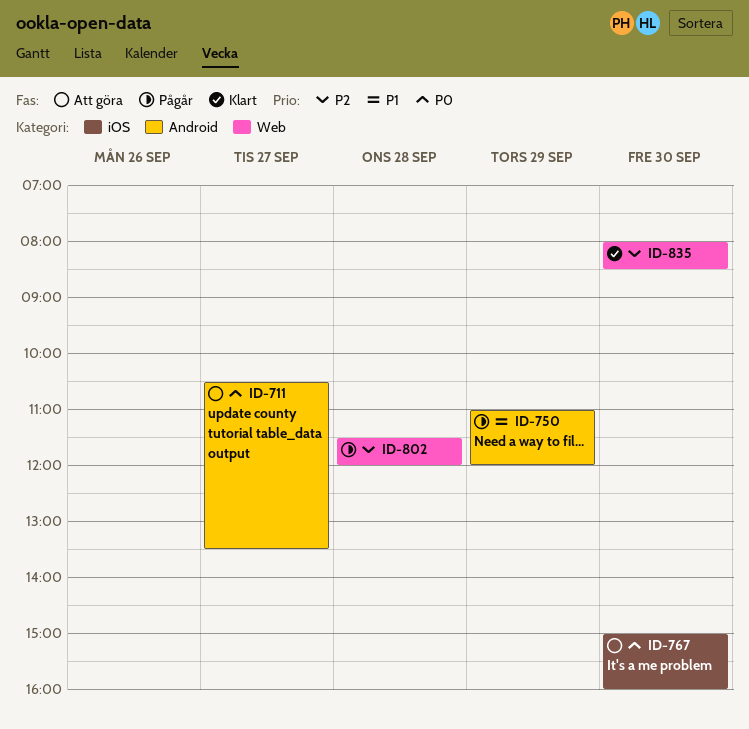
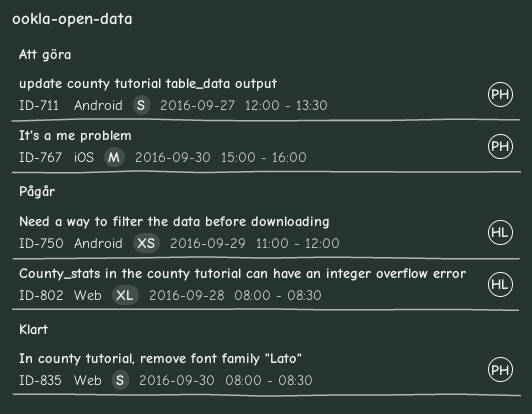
ID-711, begins: 10:30 -> 12:00
ID-802, begins: 11:30 -> 08:00
ID-802, ends: 12:00 -> 08:30

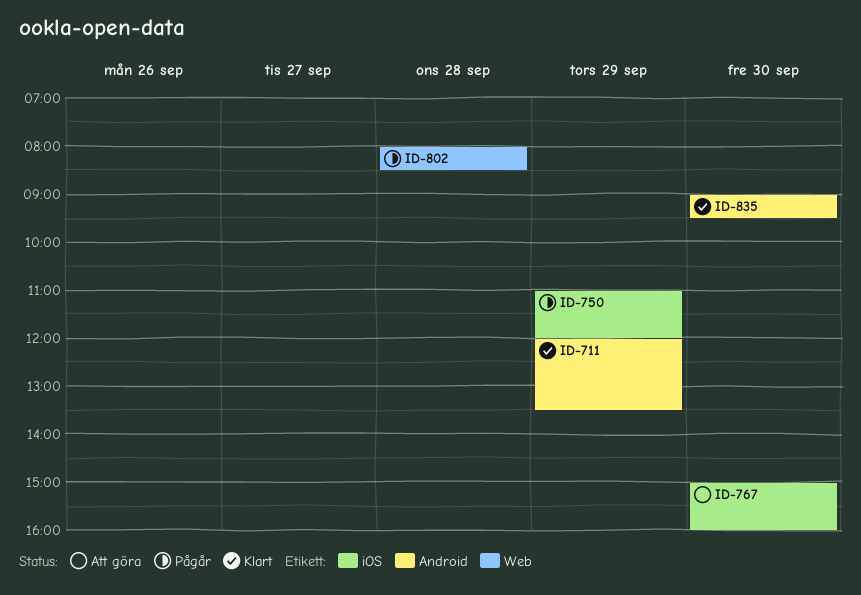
ID-711, status: Att göra -> Klart
ID-711, day: Sep 27 -> Sep 29
ID-750, label: Android -> iOS
ID-835, label: Web -> Android
ID-835, begins: 08:00 -> 09:00
ID-835, ends: 08:30 -> 09:30

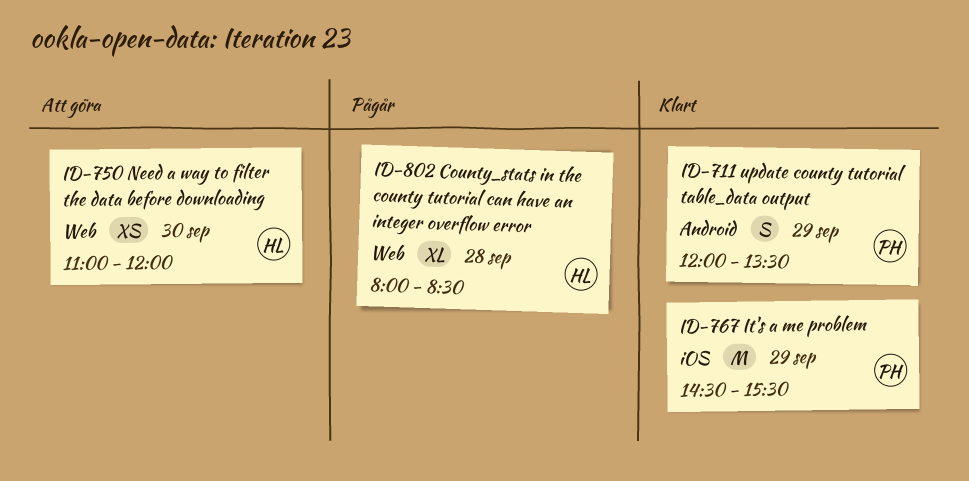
ID-750, status: Pågår -> Att göra
ID-750, label: iOS -> Web
ID-750, day: Sep 29 -> Sep 30
ID-767, status: Att göra -> Klart
ID-767, day: Sep 30 -> Sep 29
ID-767, begins: 15:00 -> 14:30
ID-767, ends: 16:00 -> 15:30
ID-835: present -> none

